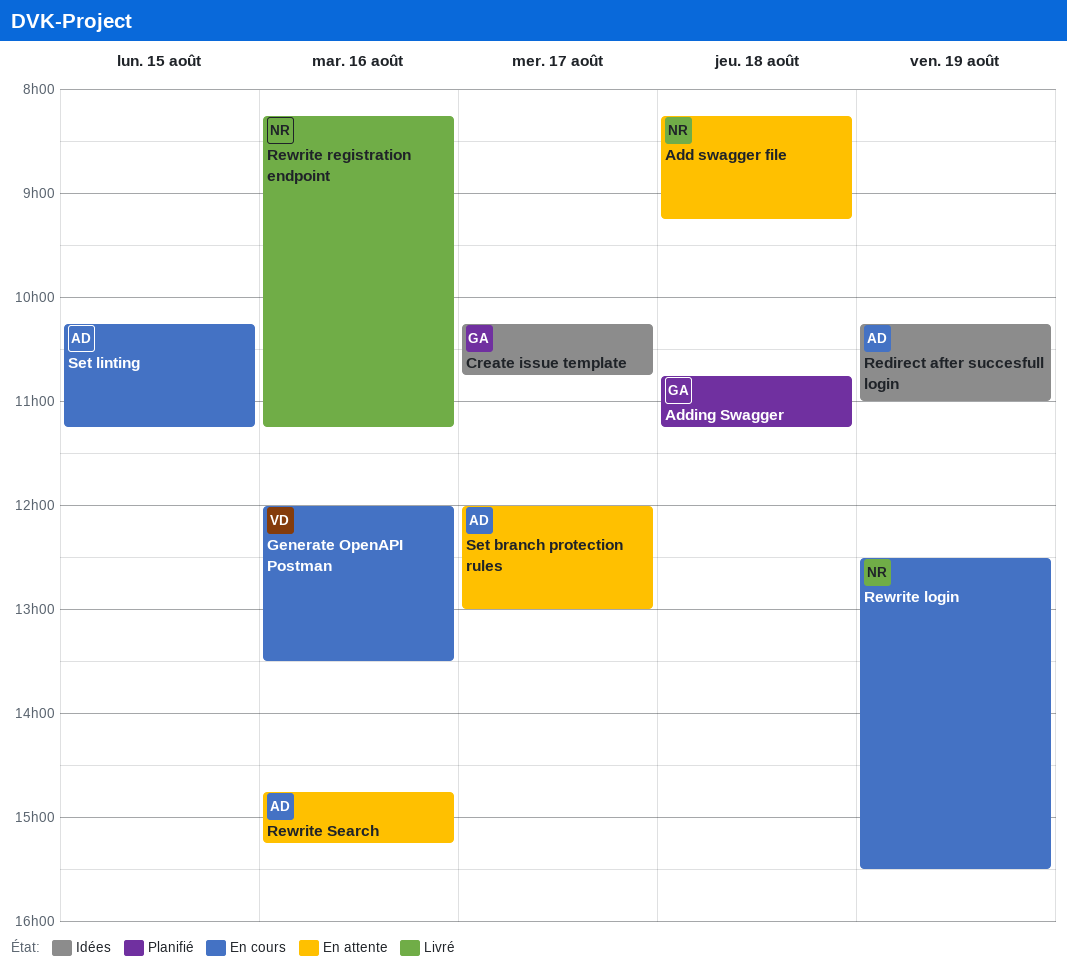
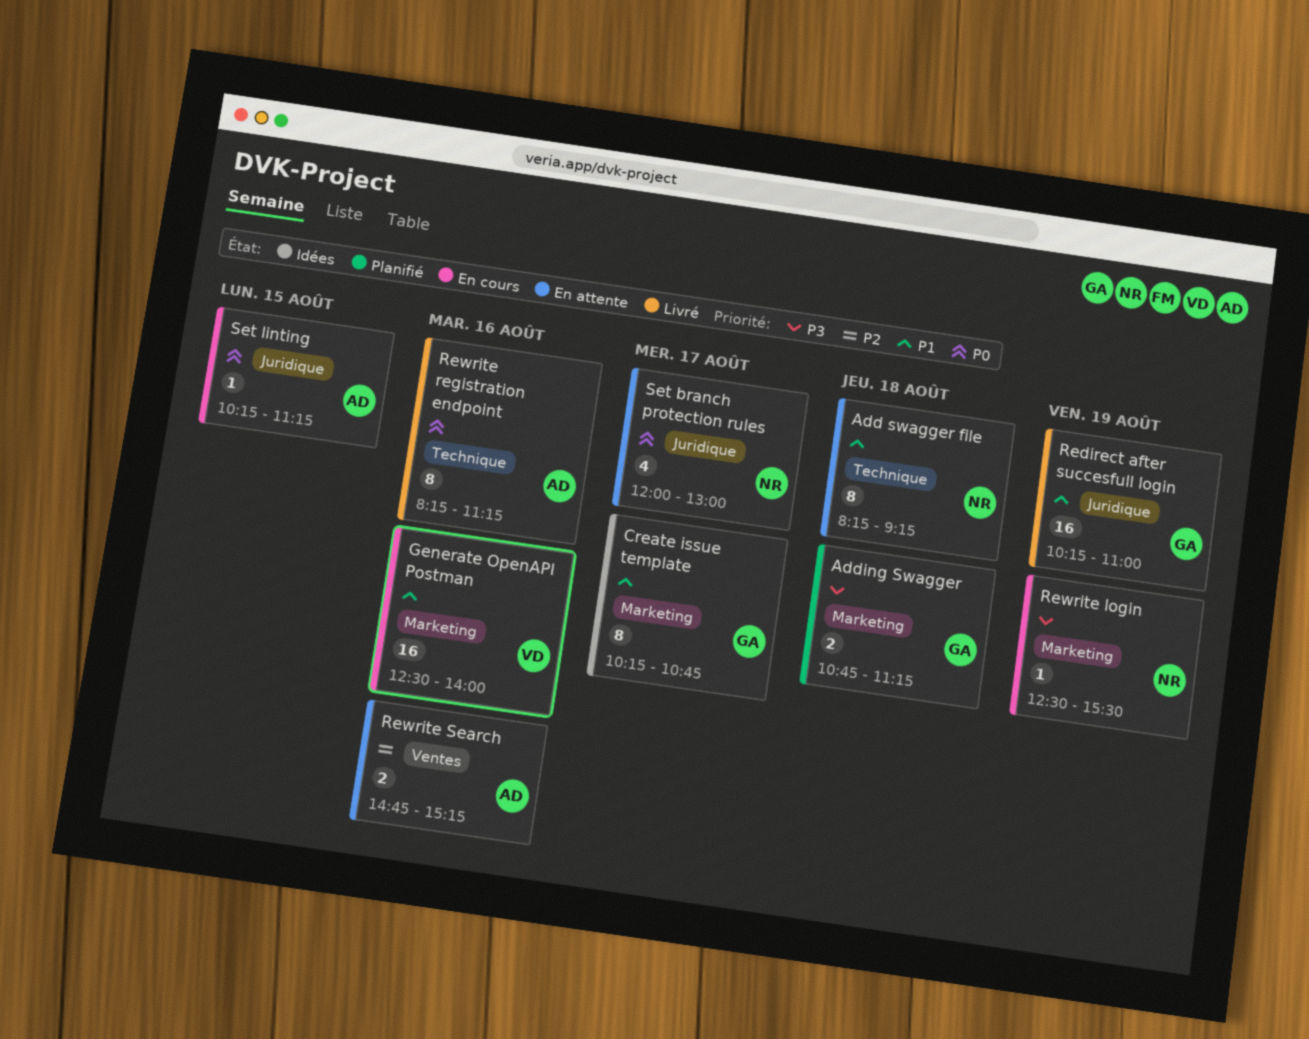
Generate OpenAPI Postman, begins: 12:00 -> 12:30
Generate OpenAPI Postman, ends: 13:30 -> 14:00
Redirect after succesfull login, status: Idées -> Livré
Redirect after succesfull login, owner: AD -> GA
Rewrite registration endpoint, owner: NR -> AD
Set branch protection rules, owner: AD -> NR

